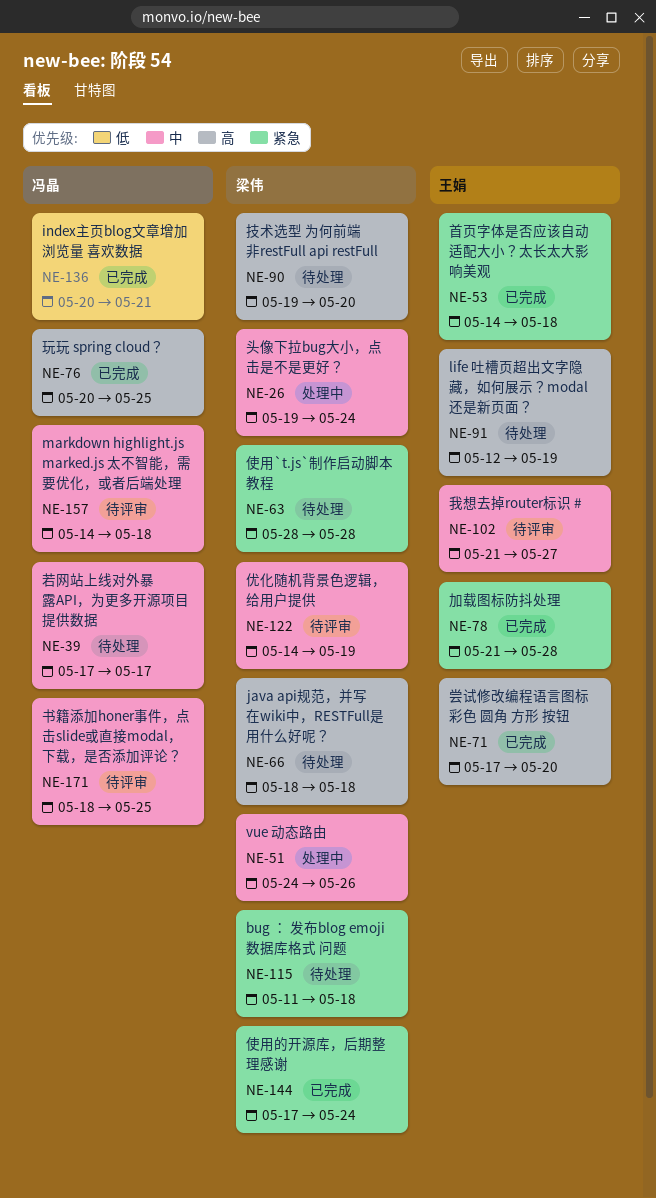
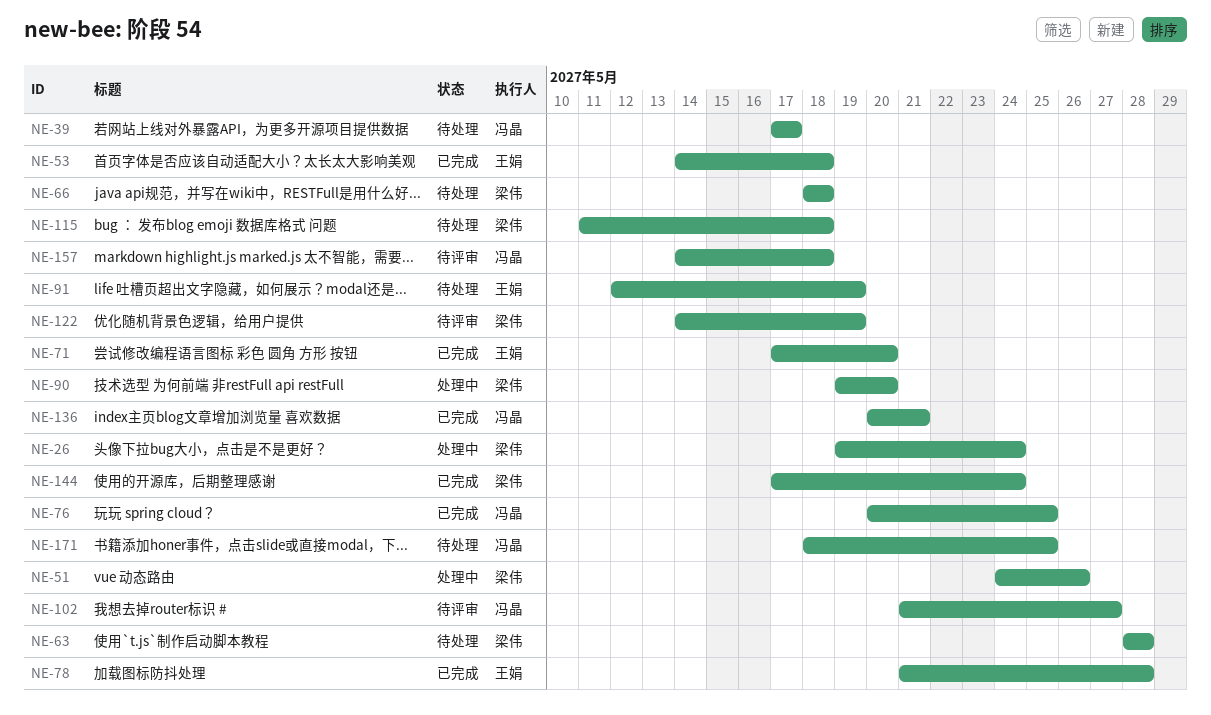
NE-90, status: 待处理 -> 处理中
NE-102, owner: 王娟 -> 冯晶
NE-171, status: 待评审 -> 待处理

